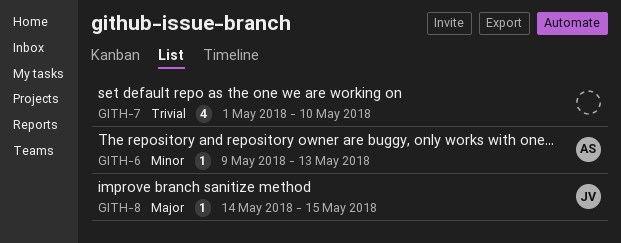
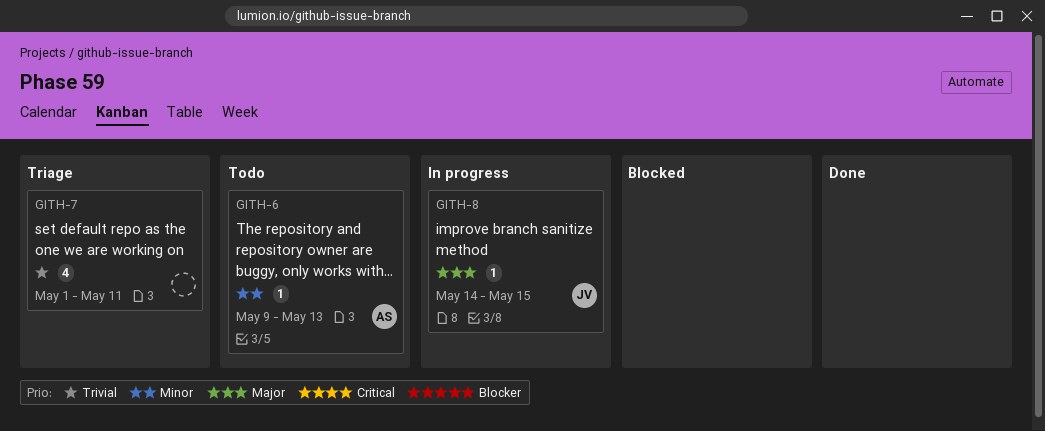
GITH-7, due: May 10 -> May 11

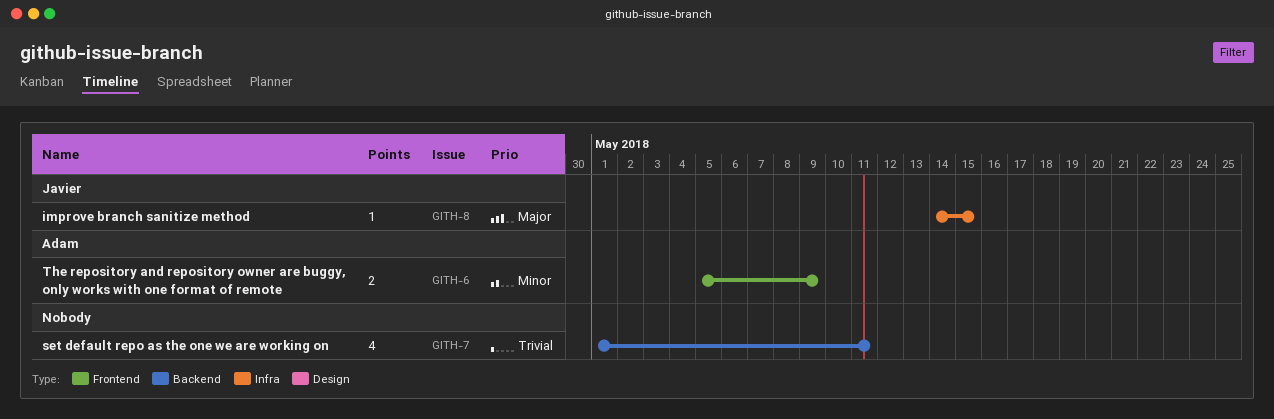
GITH-6, estimate: 1 -> 2
GITH-6, start: May 9 -> May 5
GITH-6, due: May 13 -> May 9

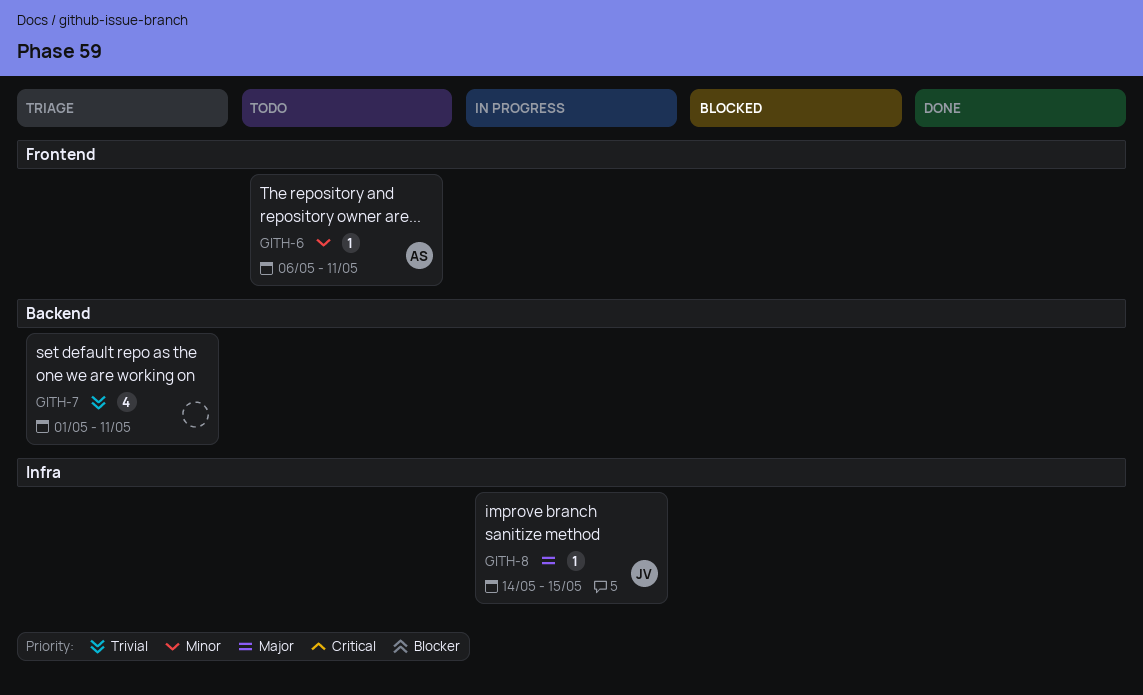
GITH-6, estimate: 2 -> 1
GITH-6, start: May 5 -> May 6
GITH-6, due: May 9 -> May 11

